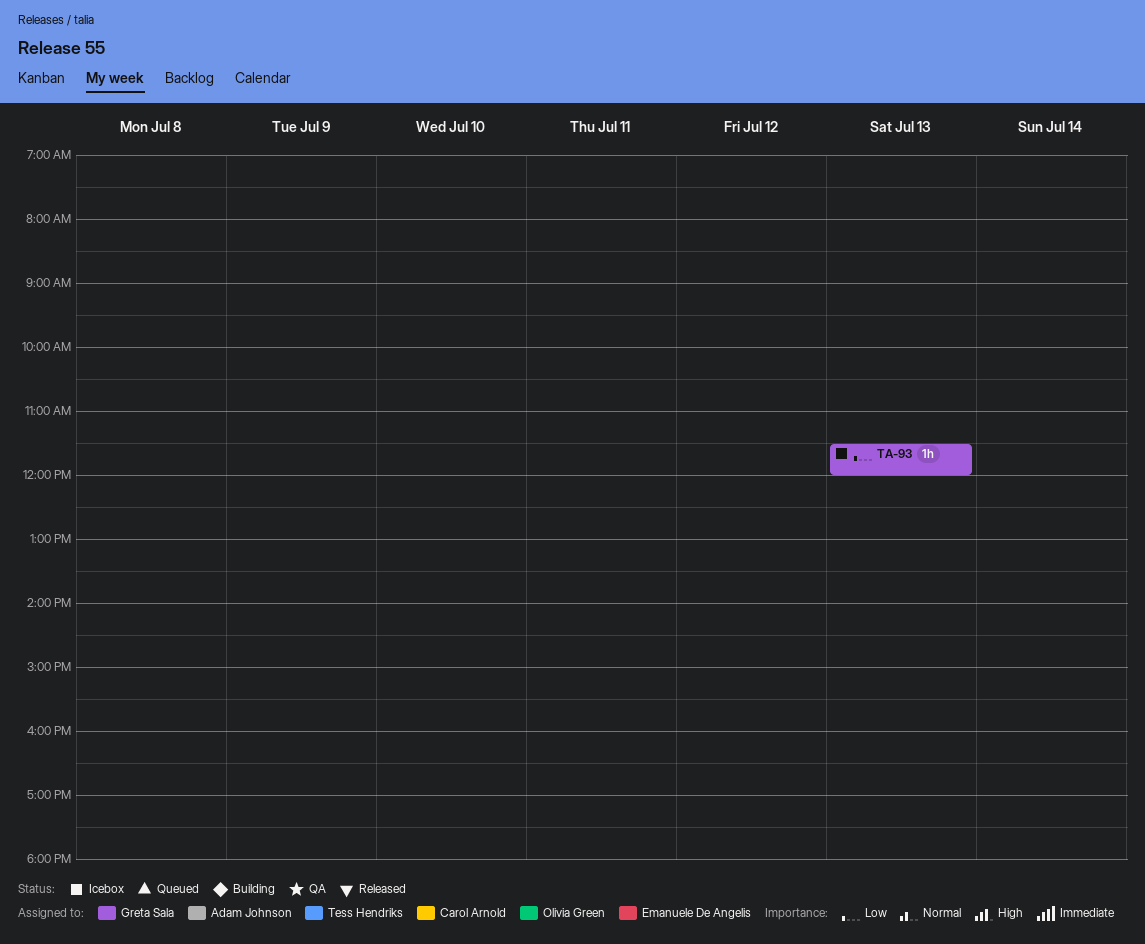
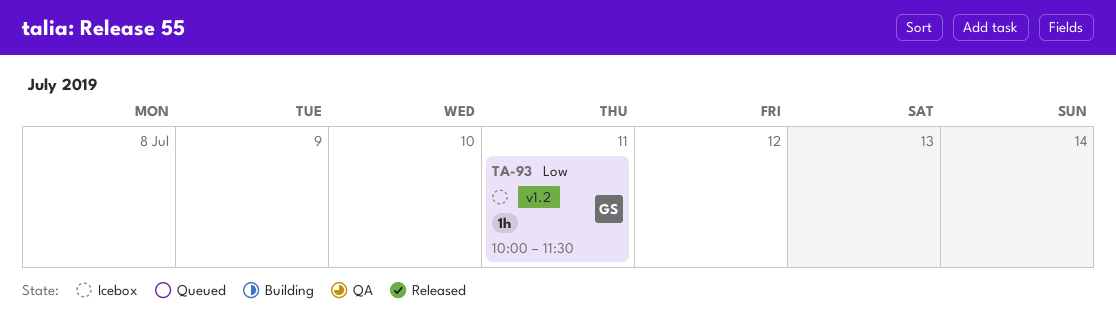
TA-93, day: Jul 13 -> Jul 11
TA-93, begins: 11:30 -> 10:00
TA-93, ends: 12:00 -> 11:30

